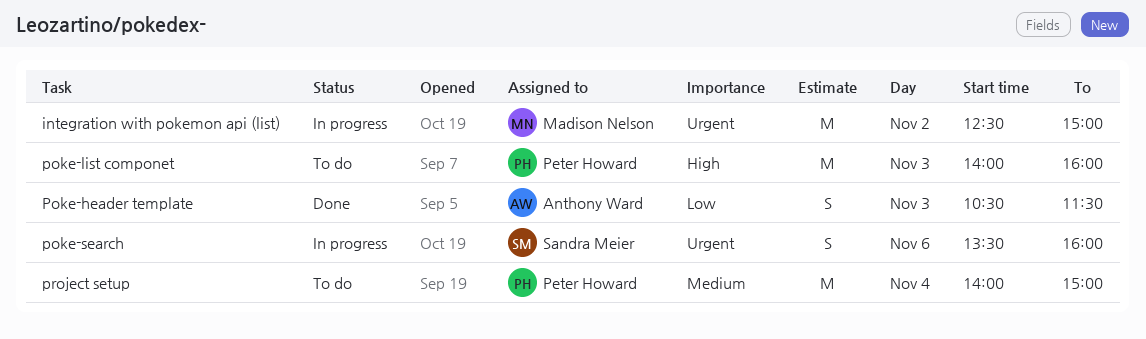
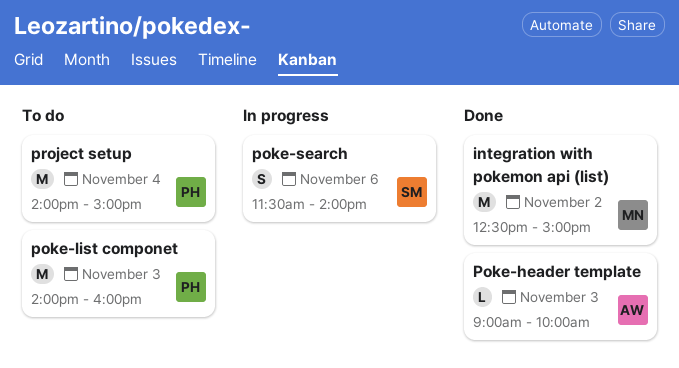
integration with pokemon api (list), status: In progress -> Done
Poke-header template, estimate: S -> L
Poke-header template, begins: 10:30 -> 09:00
Poke-header template, ends: 11:30 -> 10:00
poke-search, begins: 13:30 -> 11:30
poke-search, ends: 16:00 -> 14:00

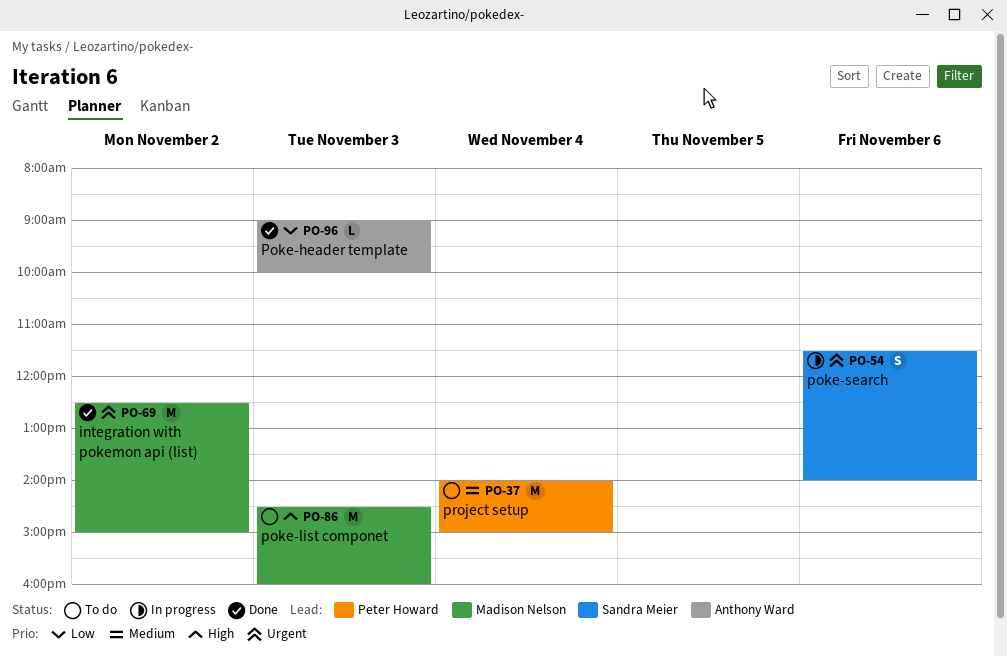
poke-list componet, owner: Peter Howard -> Madison Nelson
poke-list componet, begins: 14:00 -> 14:30

